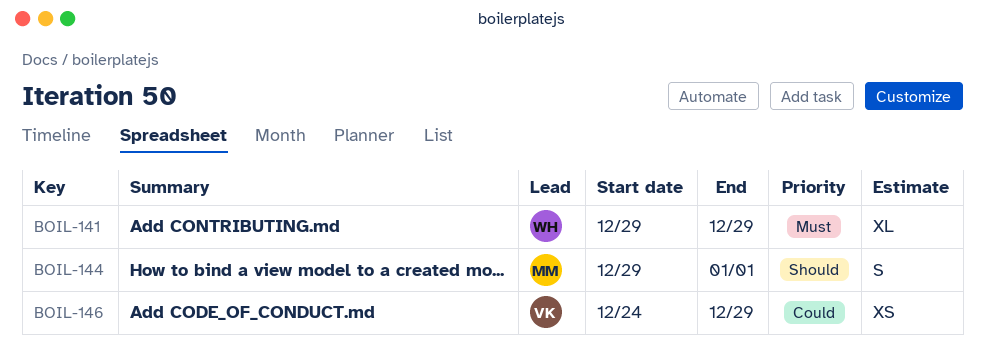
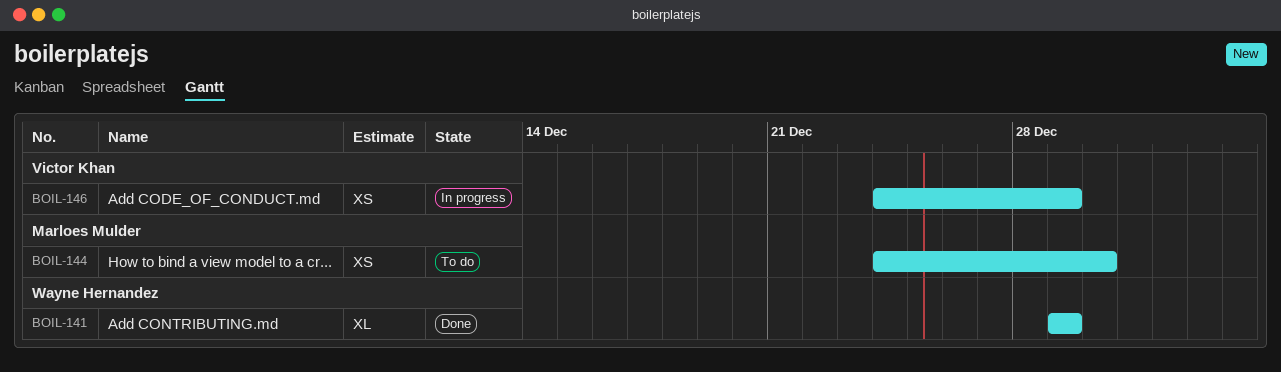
BOIL-144, estimate: S -> XS
BOIL-144, start: Dec 29 -> Dec 24
BOIL-144, due: Jan 1 -> Dec 30

